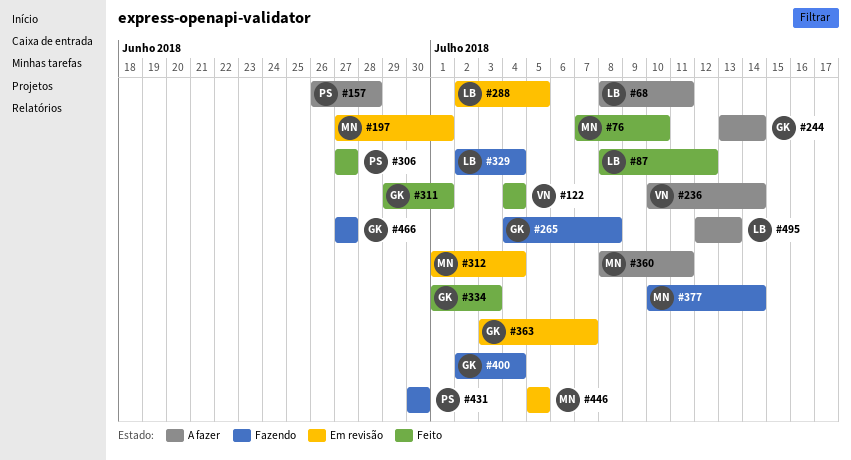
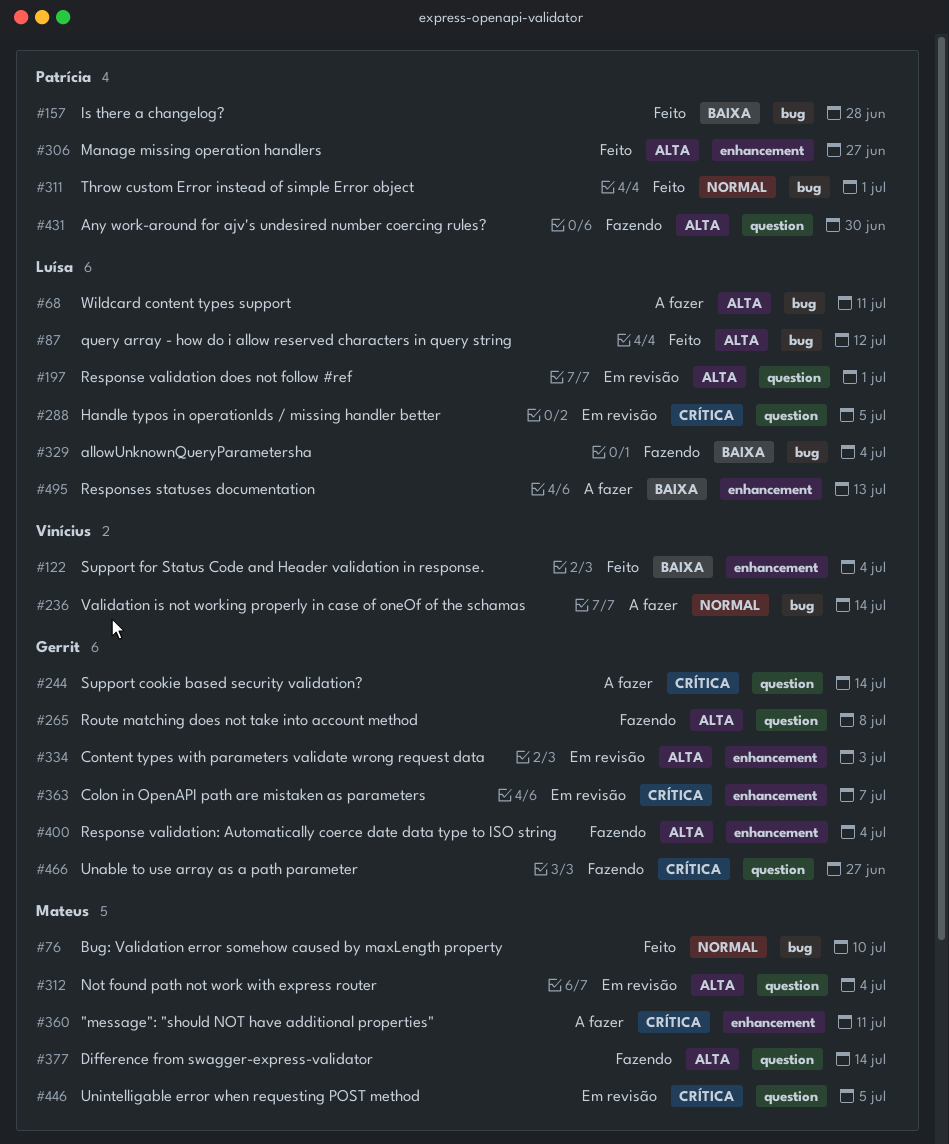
#157, status: A fazer -> Feito
#197, owner: Mateus -> Luísa
#311, owner: Gerrit -> Patrícia
#334, status: Feito -> Em revisão

